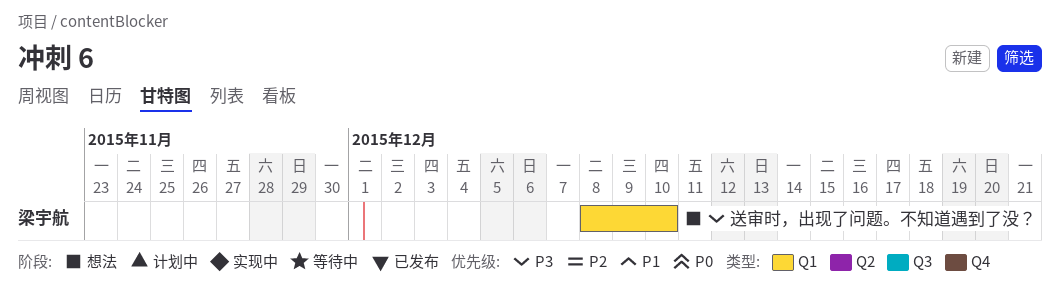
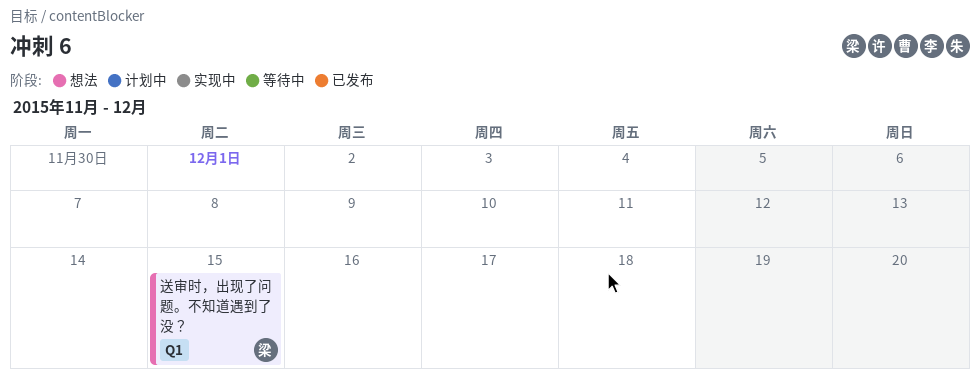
送审时，出现了问题。不知道遇到了没？, due: Dec 10 -> Dec 15

